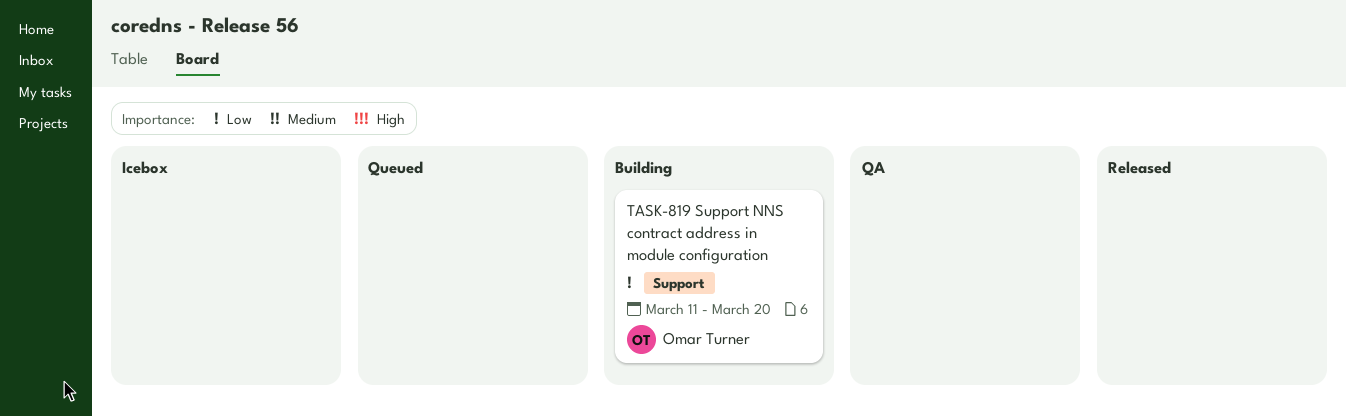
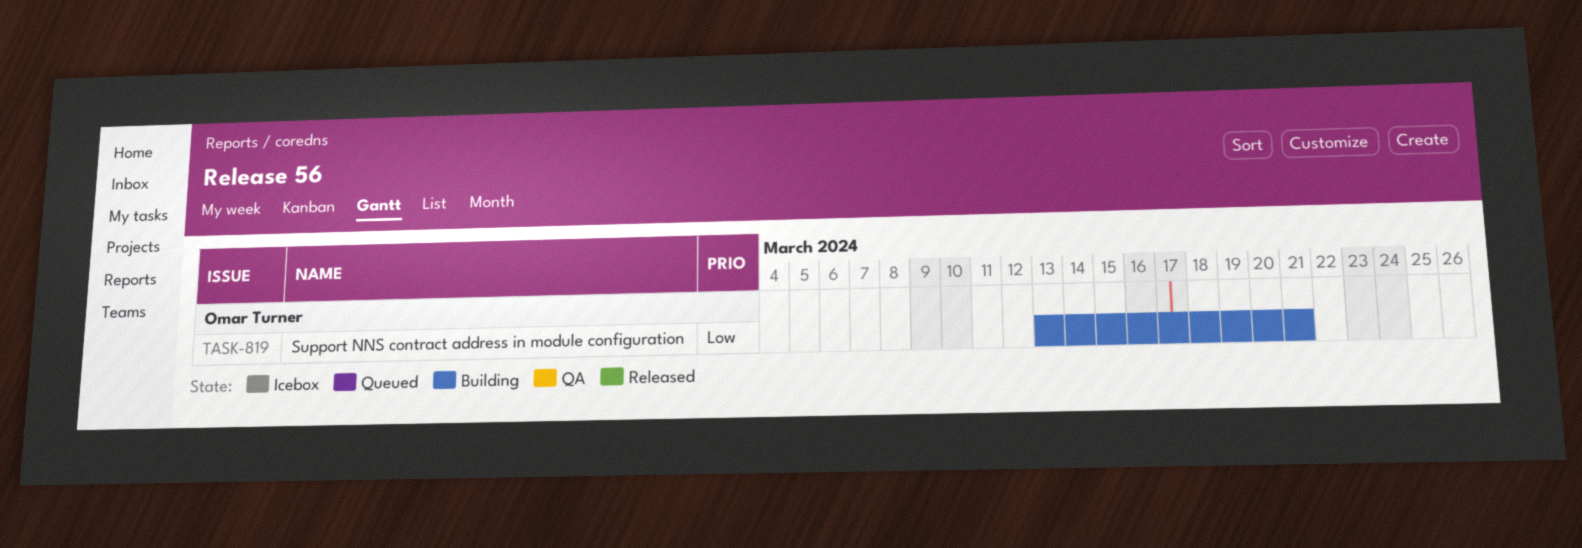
TASK-819, start: Mar 11 -> Mar 13
TASK-819, due: Mar 20 -> Mar 21

